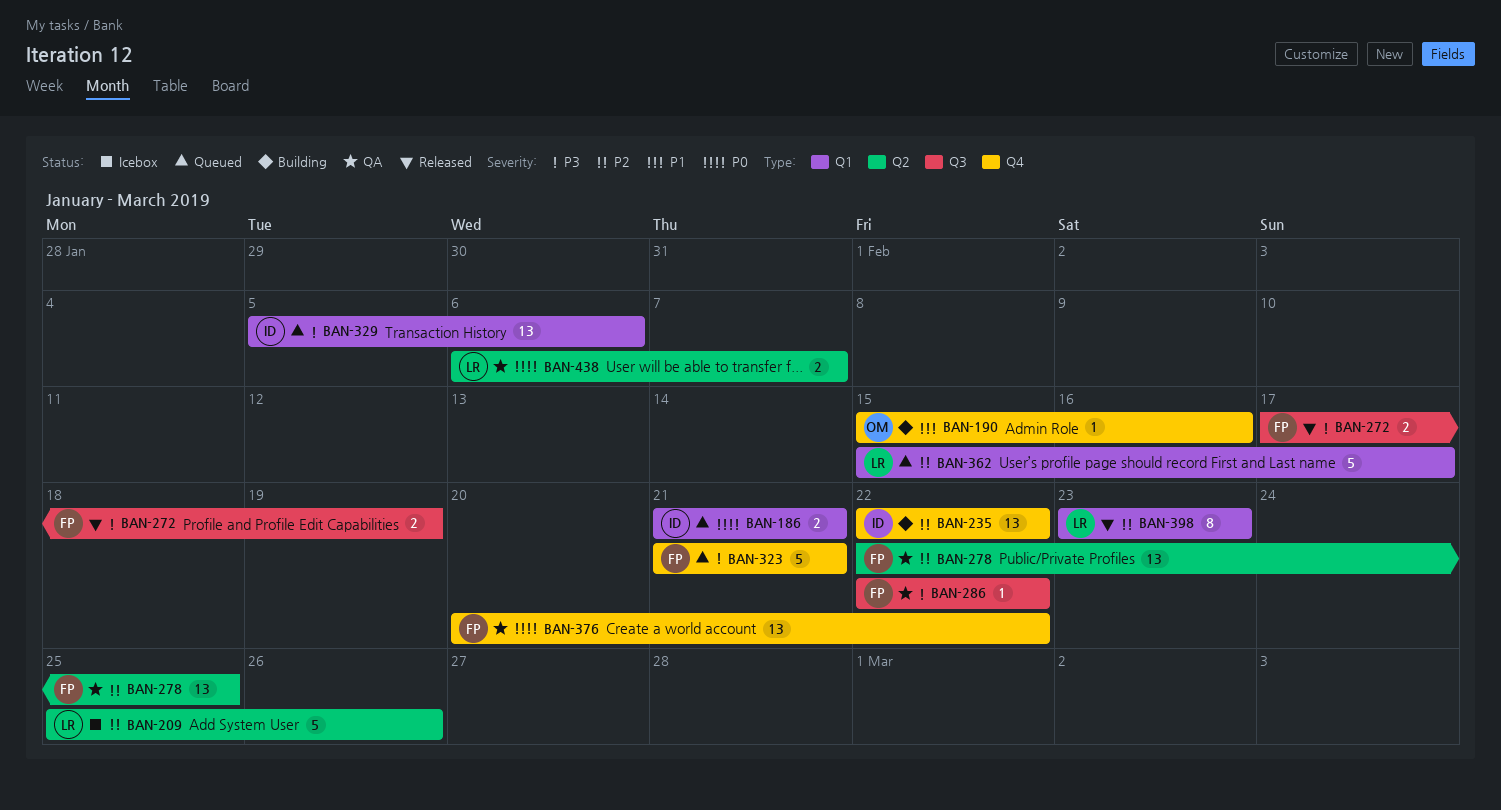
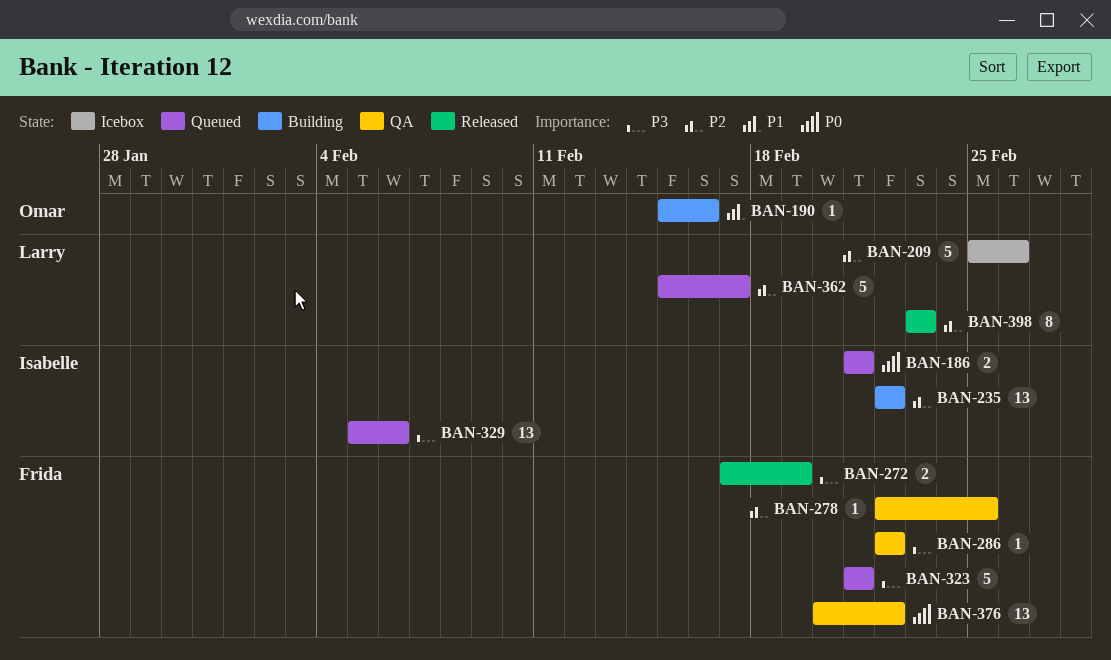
BAN-278, estimate: 13 -> 1
BAN-438: present -> none

